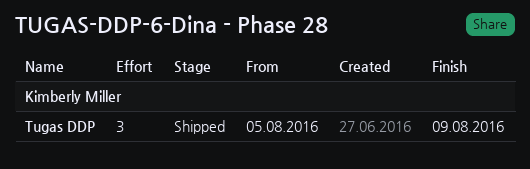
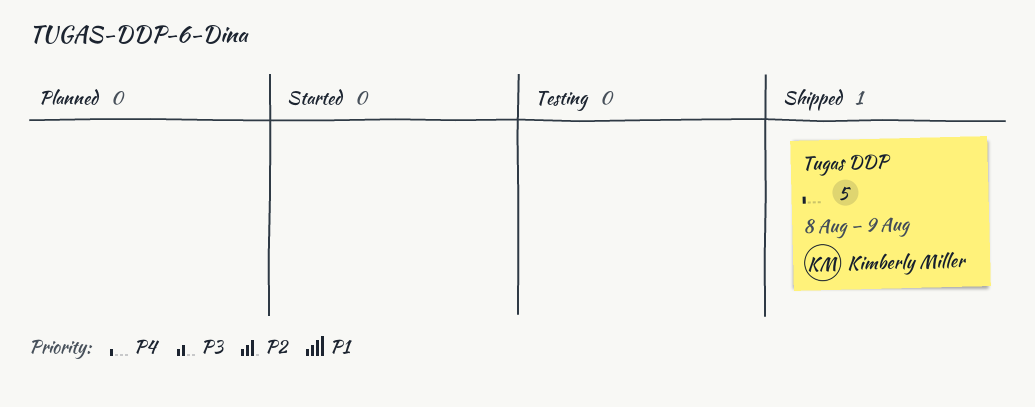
Tugas DDP, estimate: 3 -> 5
Tugas DDP, start: Aug 5 -> Aug 8

